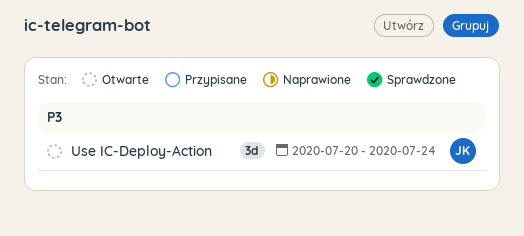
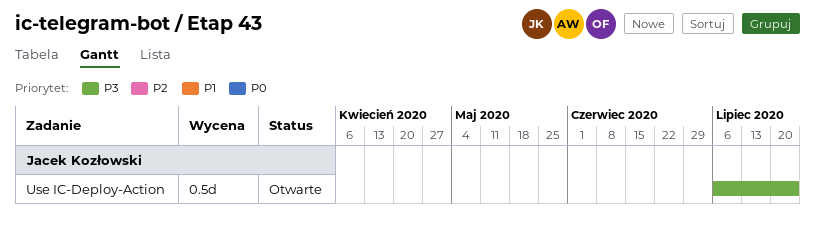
Use IC-Deploy-Action, estimate: 3d -> 0.5d
Use IC-Deploy-Action, start: Jul 20 -> Jul 6

